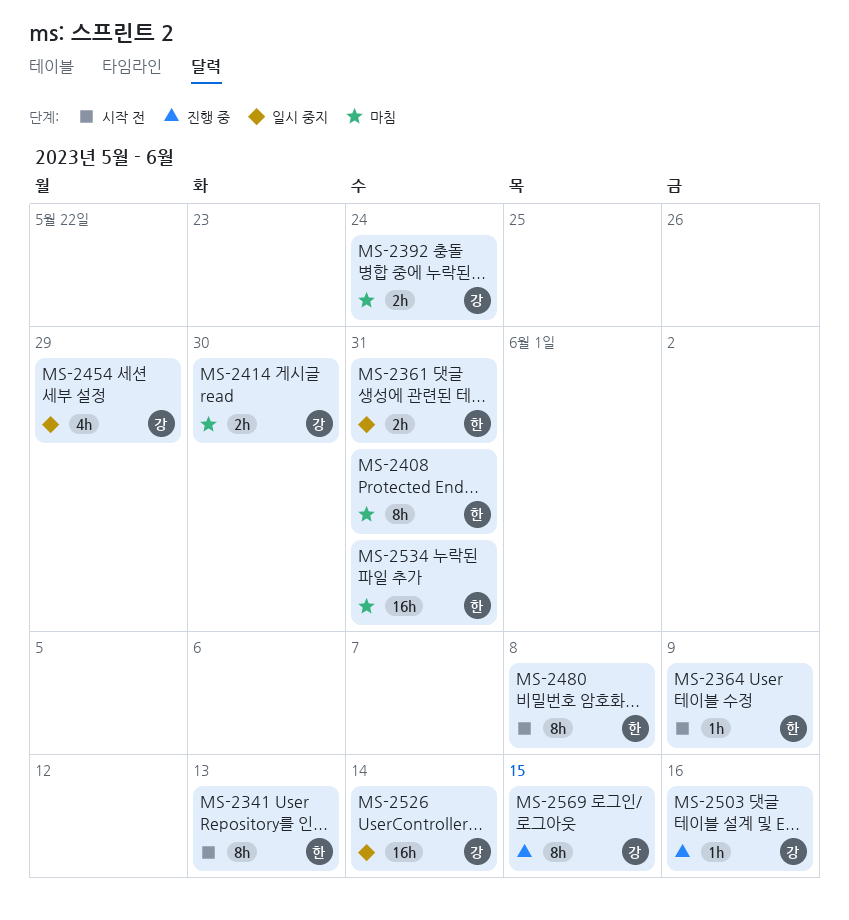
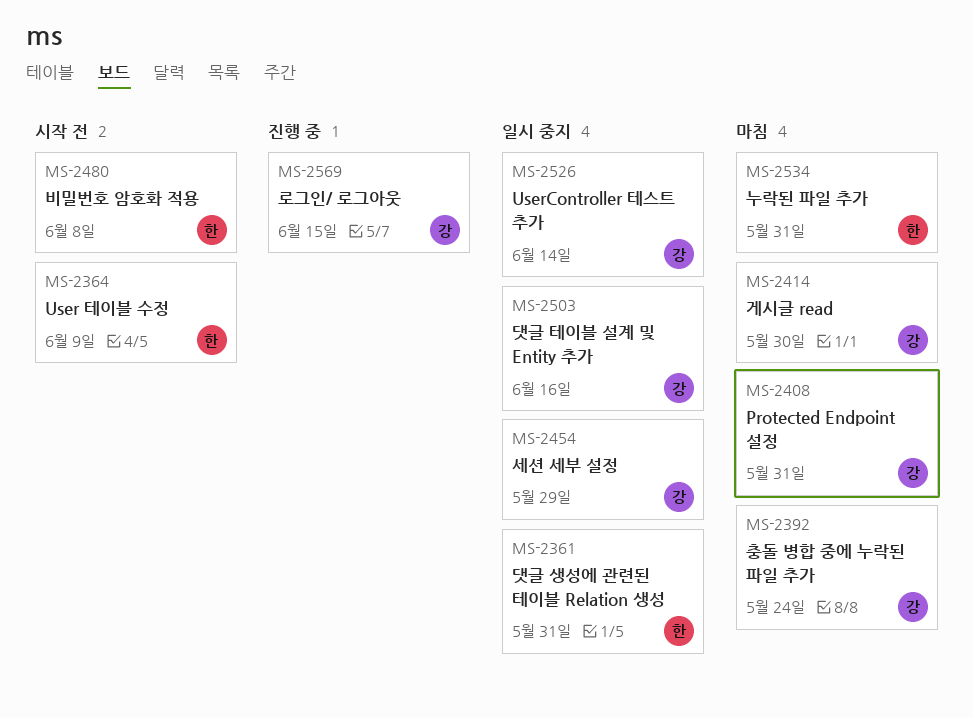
MS-2341: present -> none
MS-2408, owner: 한 -> 강
MS-2503, status: 진행 중 -> 일시 중지

